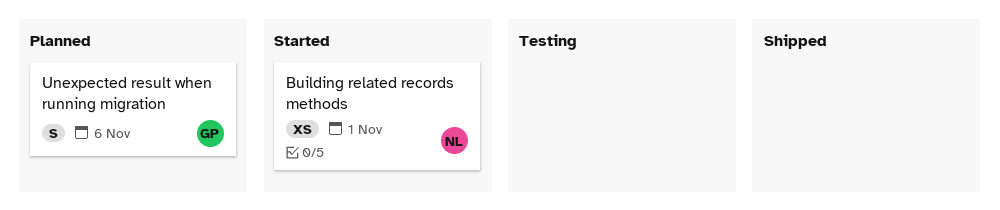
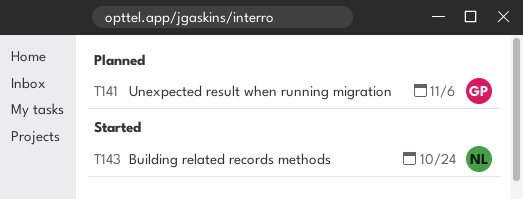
Building related records methods, due: Nov 1 -> Oct 24

